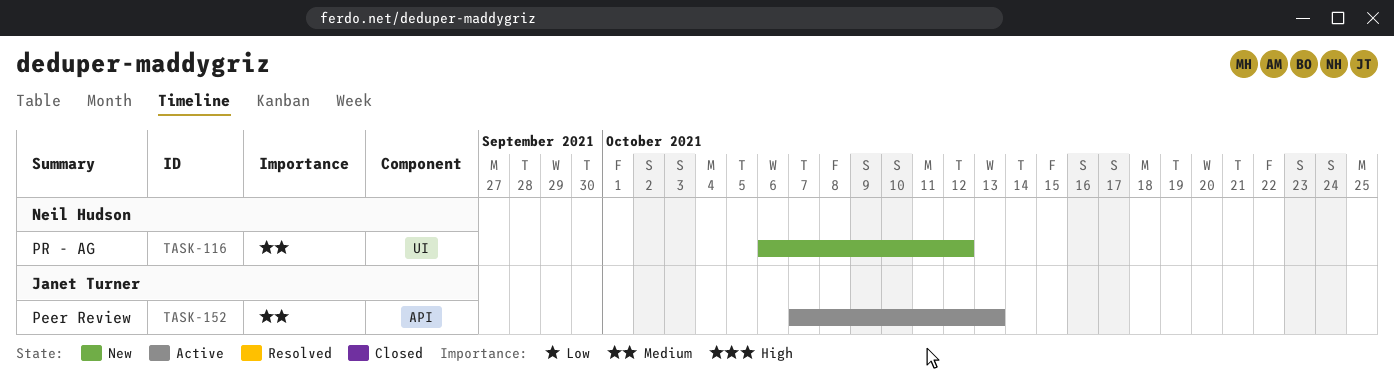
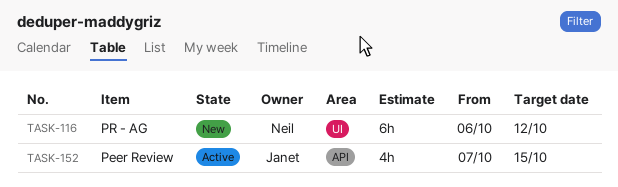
TASK-152, due: Oct 13 -> Oct 15

